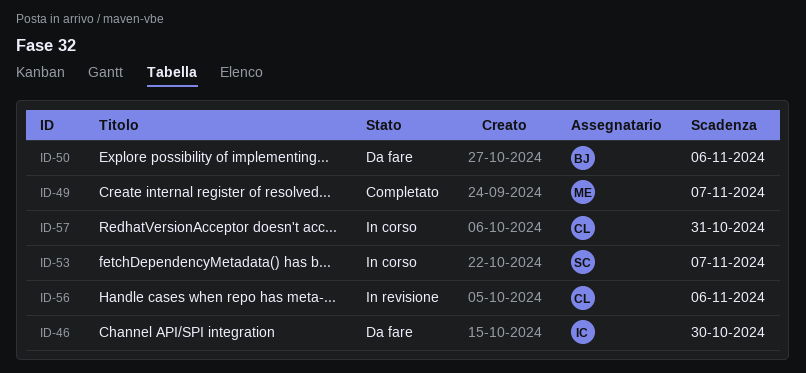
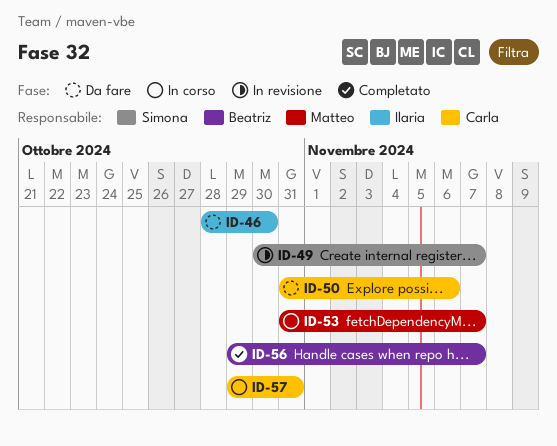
ID-49, status: Completato -> In revisione
ID-49, owner: Matteo -> Simona
ID-50, owner: Beatriz -> Carla
ID-53, owner: Simona -> Matteo
ID-56, status: In revisione -> Completato
ID-56, owner: Carla -> Beatriz
ID-56, due: Nov 6 -> Nov 7

